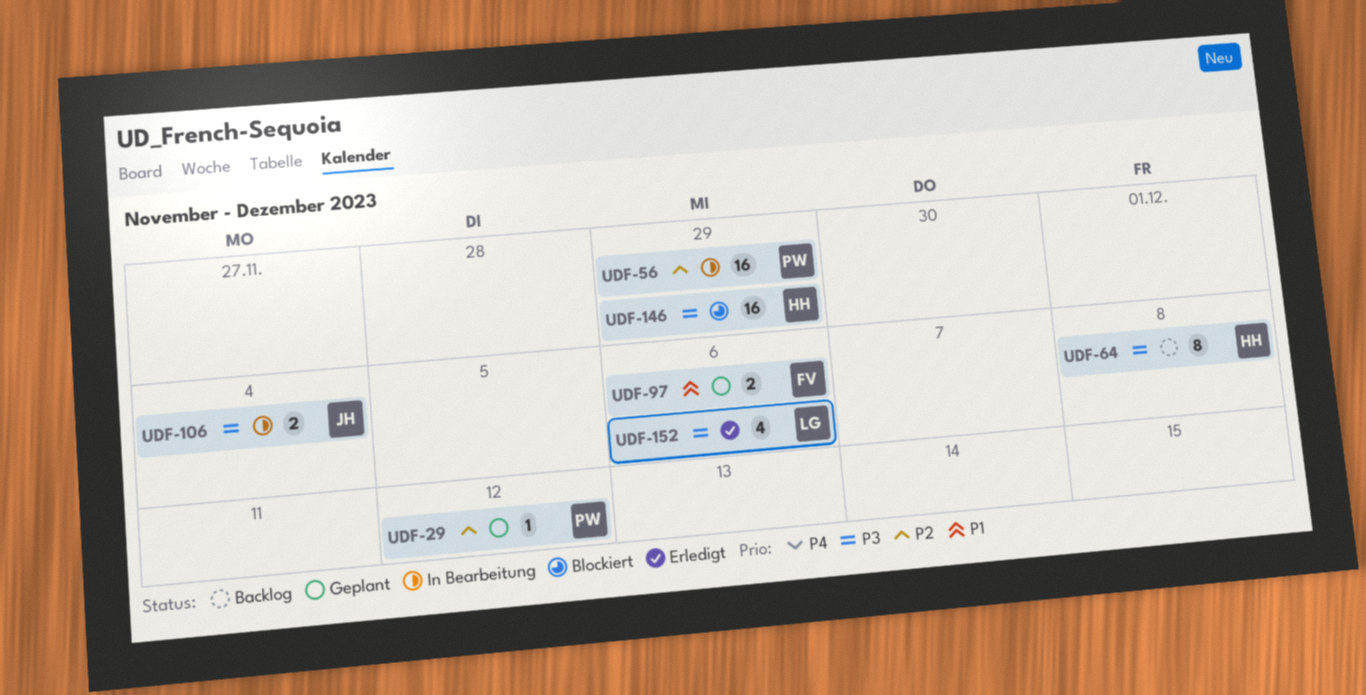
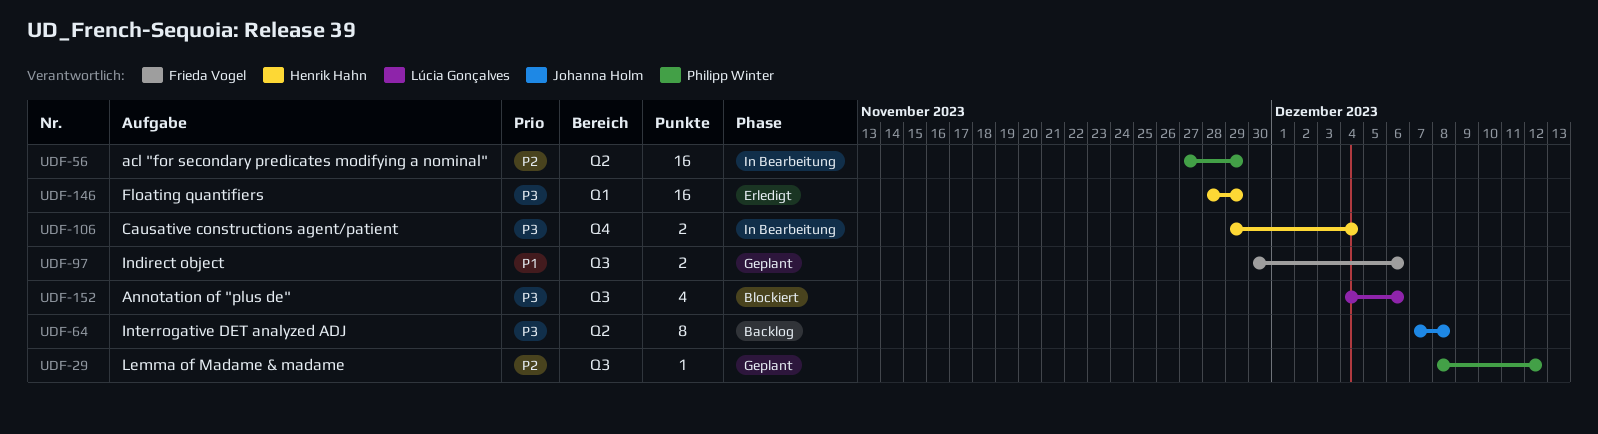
UDF-64, owner: Henrik Hahn -> Johanna Holm
UDF-106, owner: Johanna Holm -> Henrik Hahn
UDF-146, status: Blockiert -> Erledigt
UDF-152, status: Erledigt -> Blockiert

